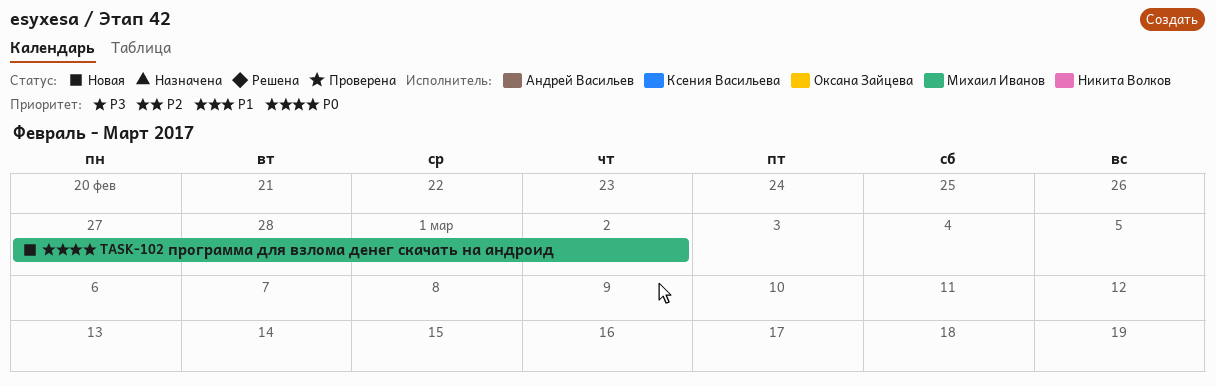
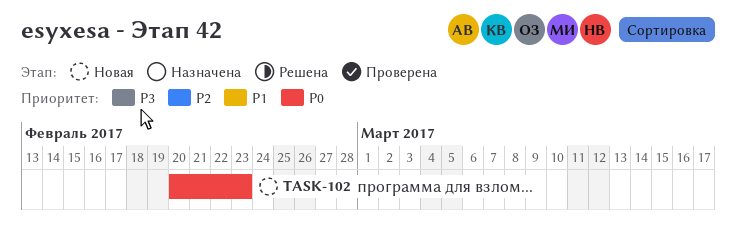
TASK-102, start: Feb 27 -> Feb 20
TASK-102, due: Mar 2 -> Feb 23

